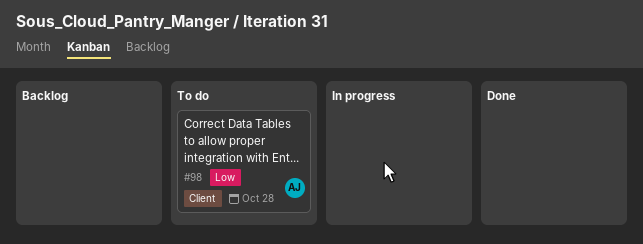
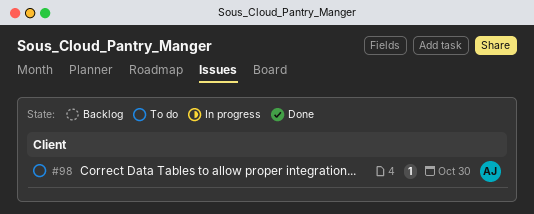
#98, due: Oct 28 -> Oct 30

